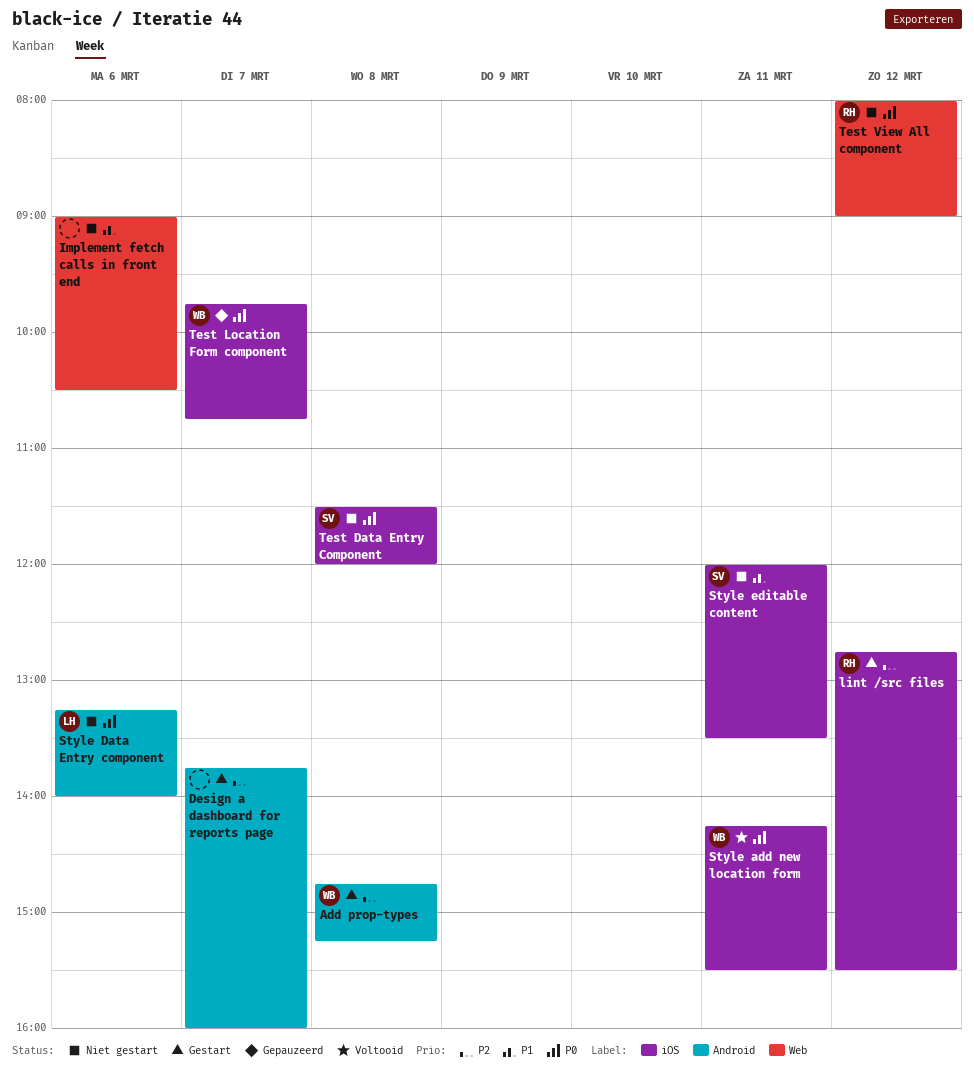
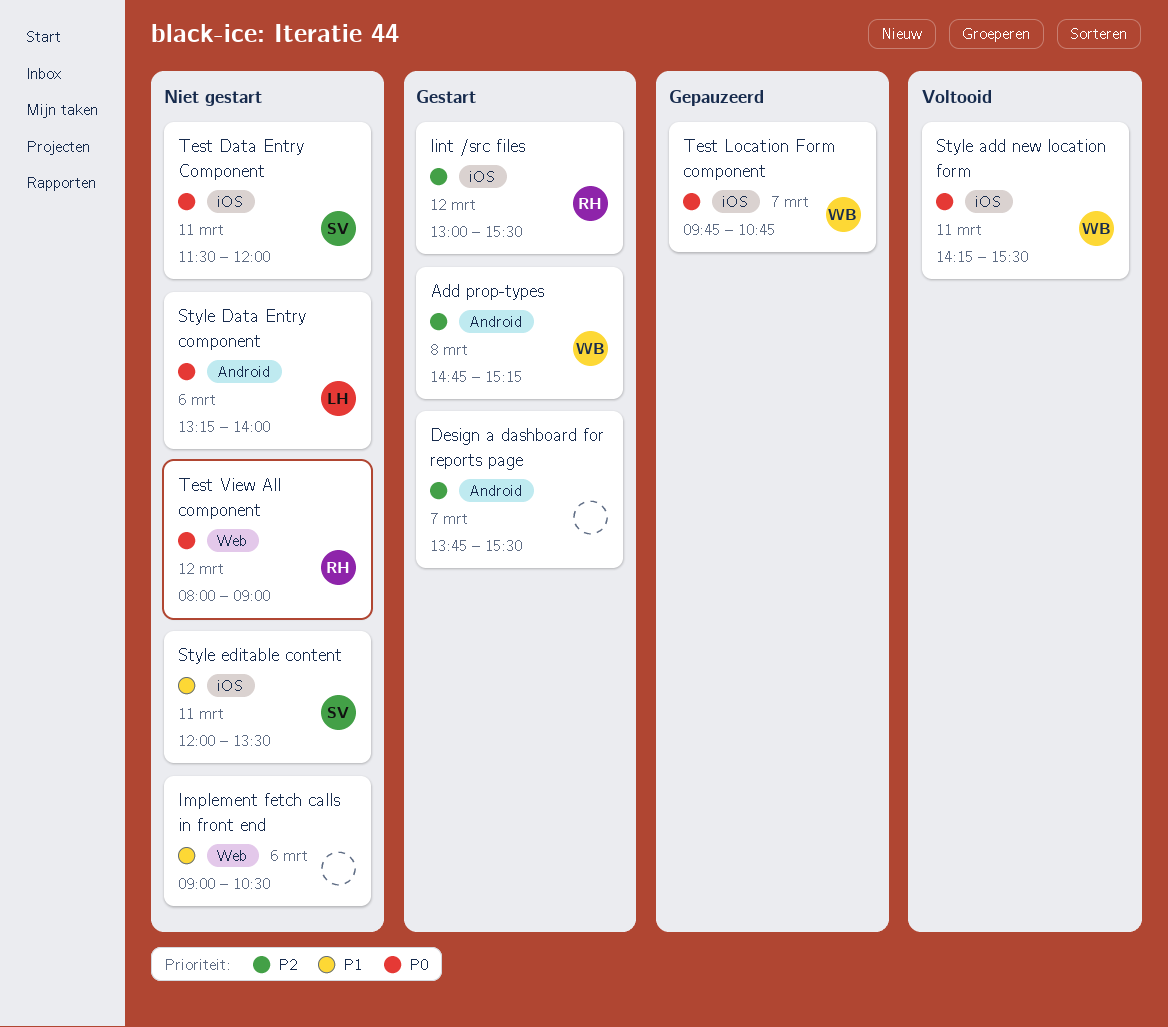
Design a dashboard for reports page, ends: 16:00 -> 15:30
lint /src files, begins: 12:45 -> 13:00
Test Data Entry Component, day: Mar 8 -> Mar 11

